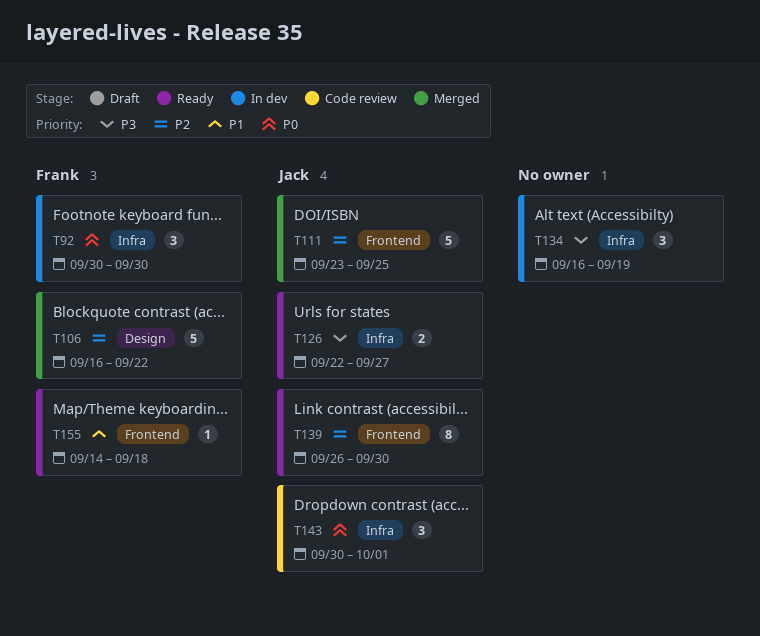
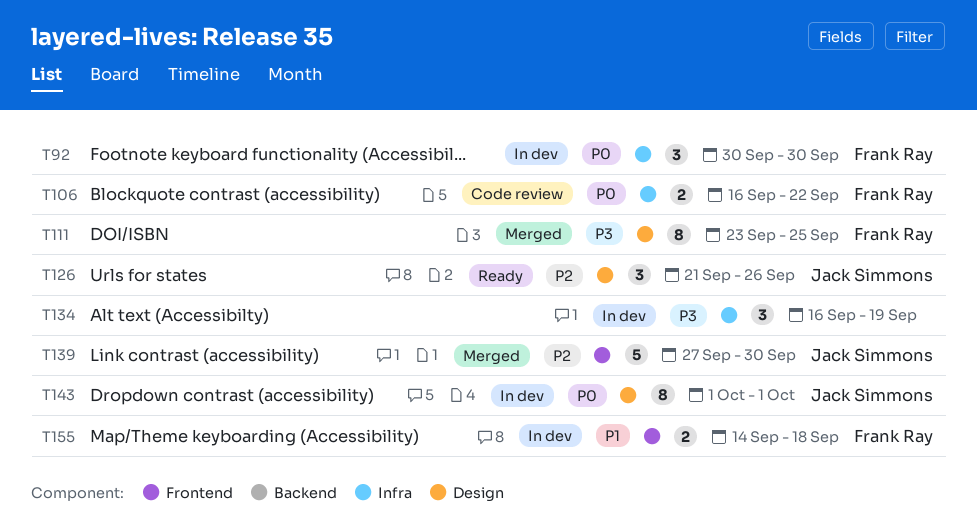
T106, status: Merged -> Code review
T106, priority: P2 -> P0
T106, label: Design -> Infra
T106, estimate: 5 -> 2
T111, owner: Jack Simmons -> Frank Ray
T111, priority: P2 -> P3
T111, label: Frontend -> Design
T111, estimate: 5 -> 8
T126, priority: P3 -> P2
T126, label: Infra -> Design
T126, estimate: 2 -> 3
T126, start: Sep 22 -> Sep 21
T126, due: Sep 27 -> Sep 26
T139, status: Ready -> Merged
T139, estimate: 8 -> 5
T139, start: Sep 26 -> Sep 27
T143, status: Code review -> In dev
T143, label: Infra -> Design
T143, estimate: 3 -> 8
T143, start: Sep 30 -> Oct 1
T155, status: Ready -> In dev
T155, estimate: 1 -> 2

